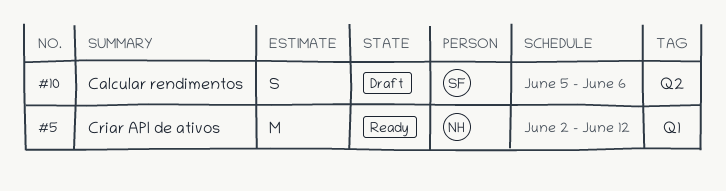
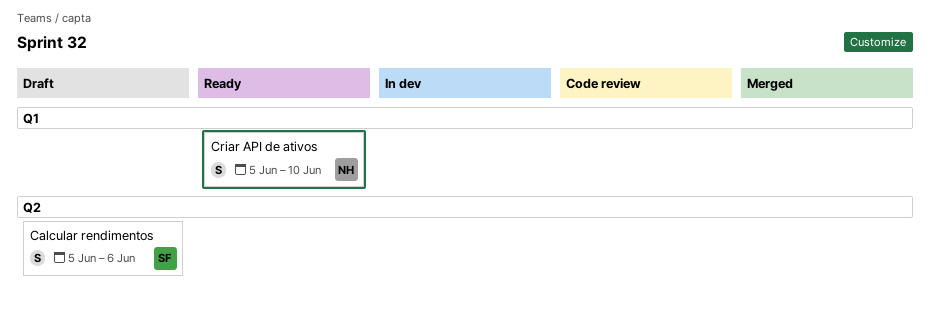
Criar API de ativos, estimate: M -> S
Criar API de ativos, start: Jun 2 -> Jun 5
Criar API de ativos, due: Jun 12 -> Jun 10

